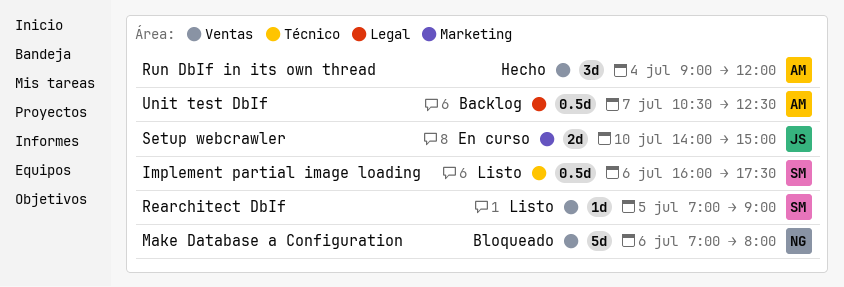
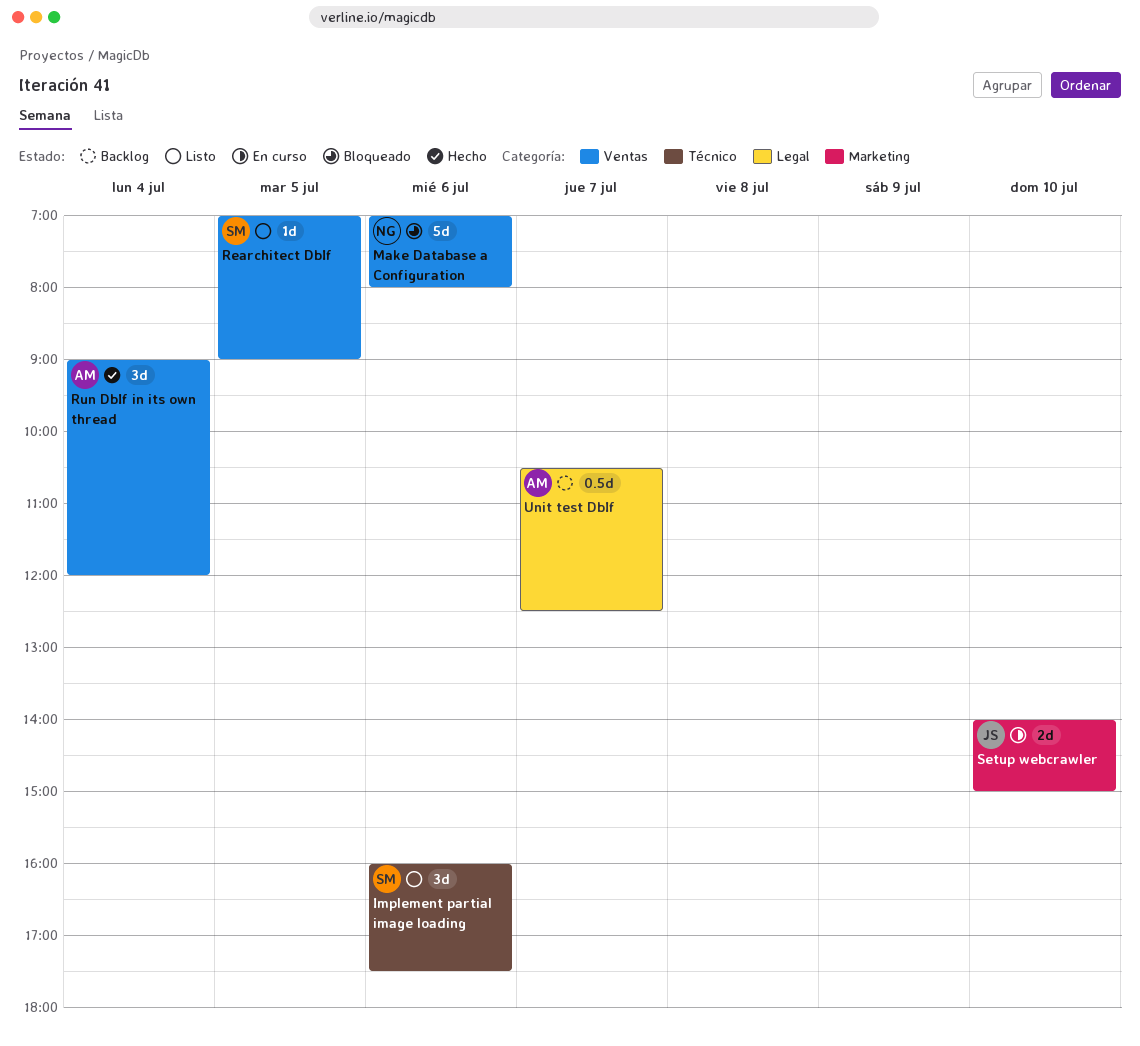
Implement partial image loading, estimate: 0.5d -> 3d

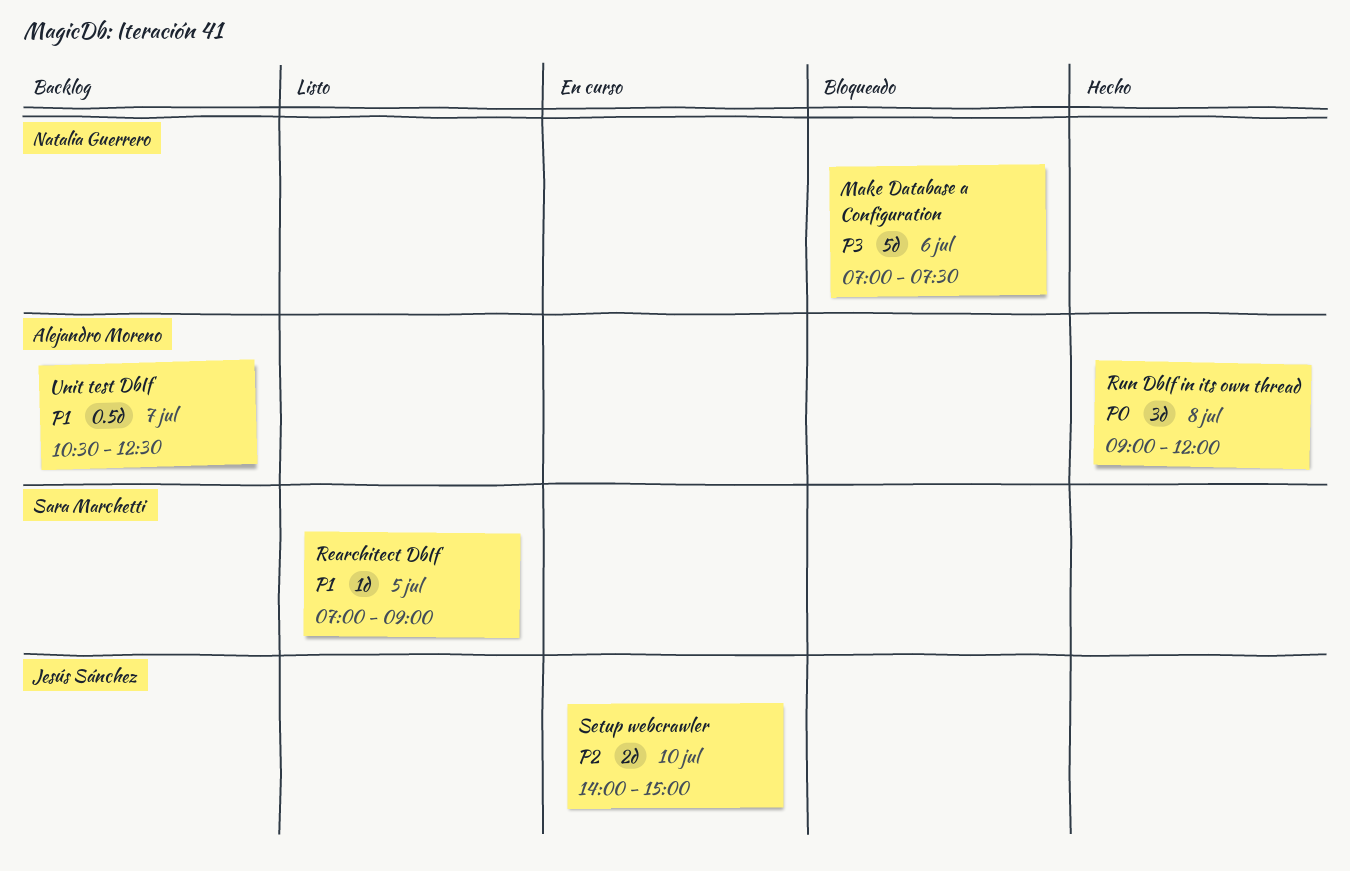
Implement partial image loading: present -> none
Make Database a Configuration, ends: 08:00 -> 07:30
Run DbIf in its own thread, day: Jul 4 -> Jul 8

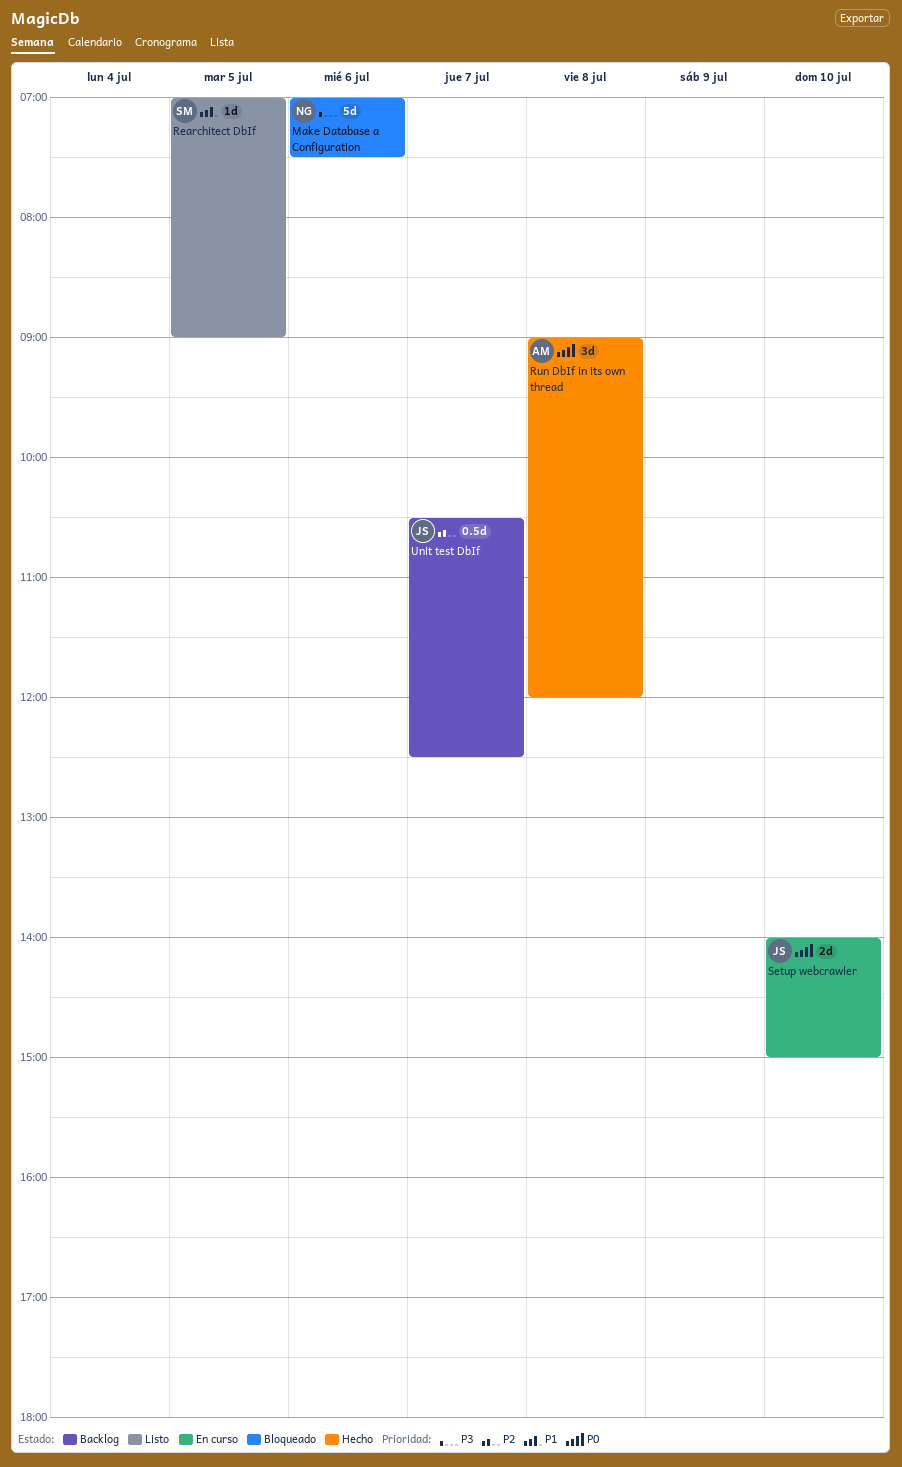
Setup webcrawler, priority: P2 -> P0
Unit test DbIf, owner: Alejandro Moreno -> Jesús Sánchez
Unit test DbIf, priority: P1 -> P2

